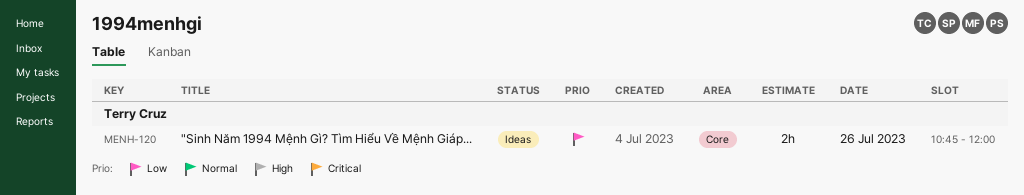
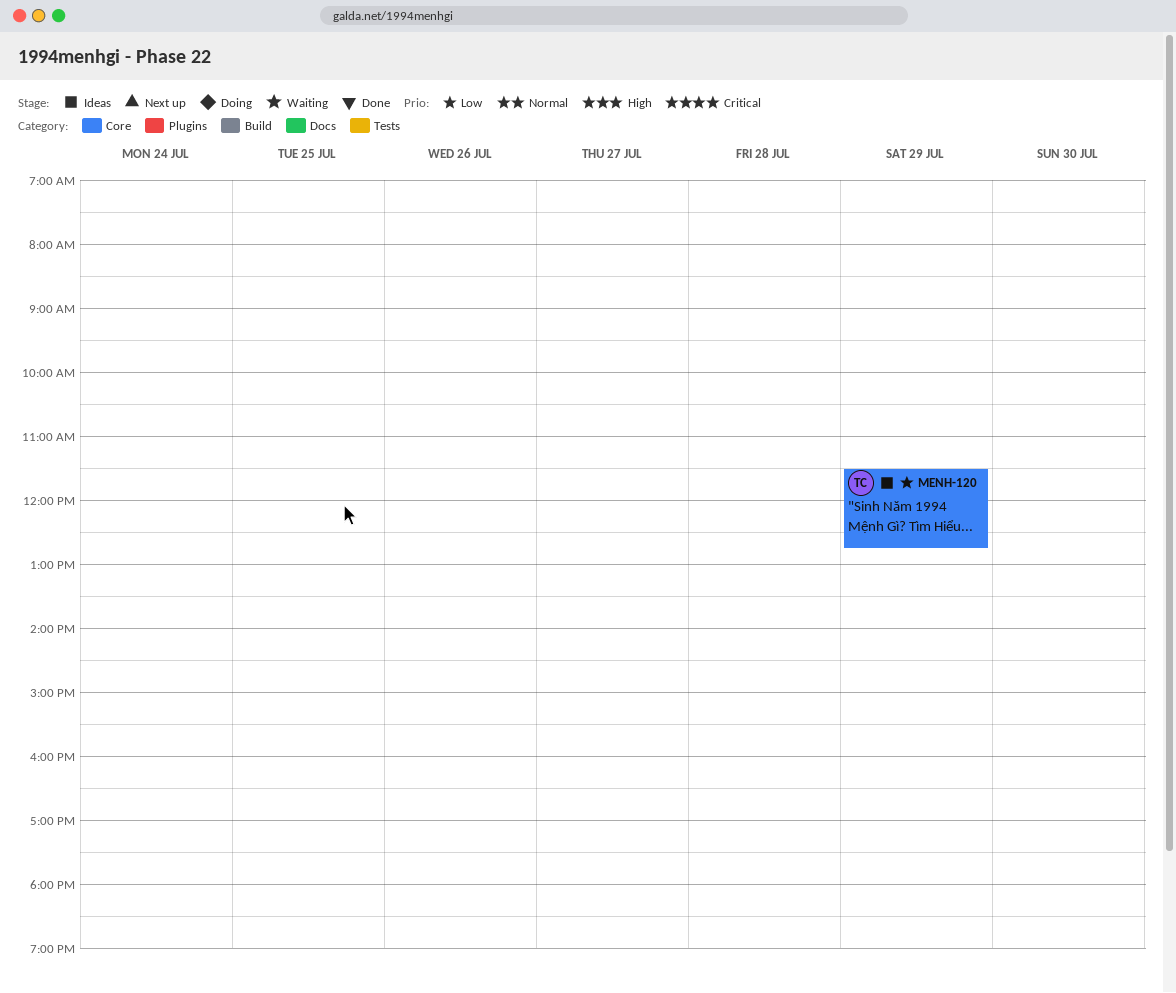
MENH-120, day: Jul 26 -> Jul 29
MENH-120, begins: 10:45 -> 11:30
MENH-120, ends: 12:00 -> 12:45

